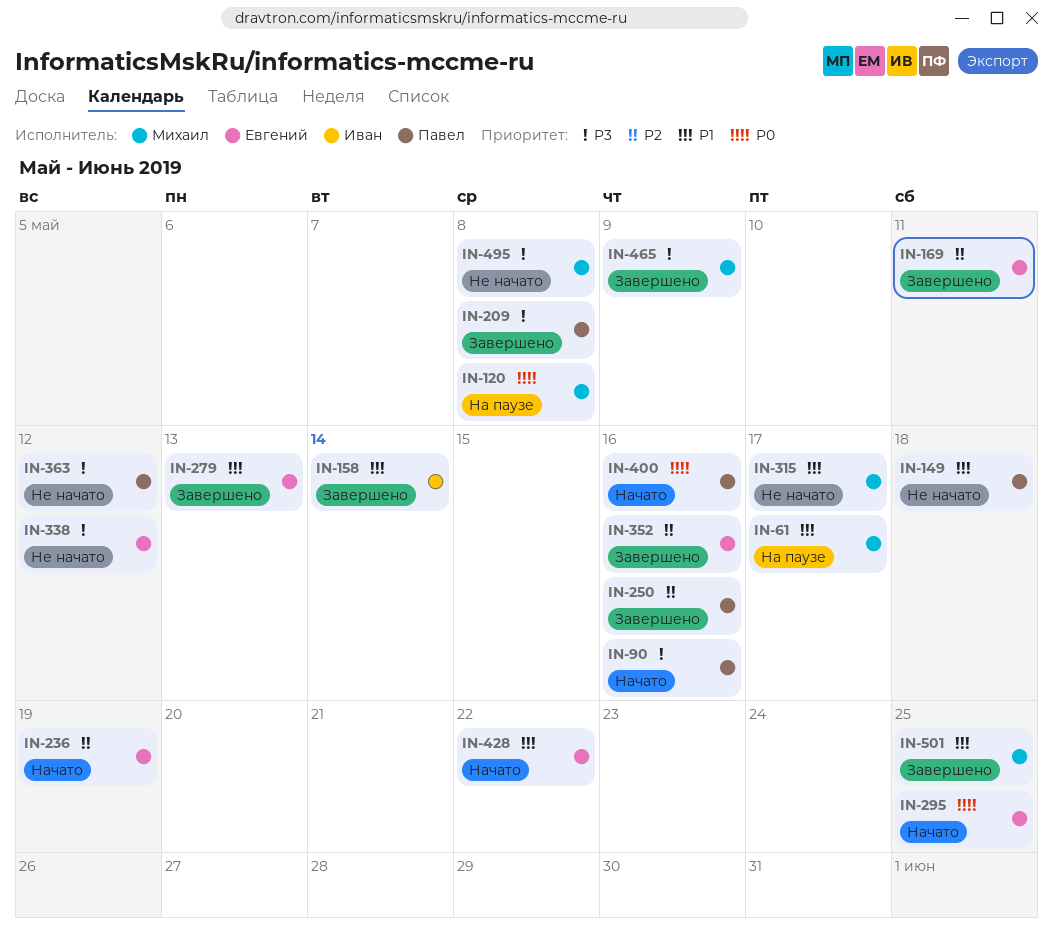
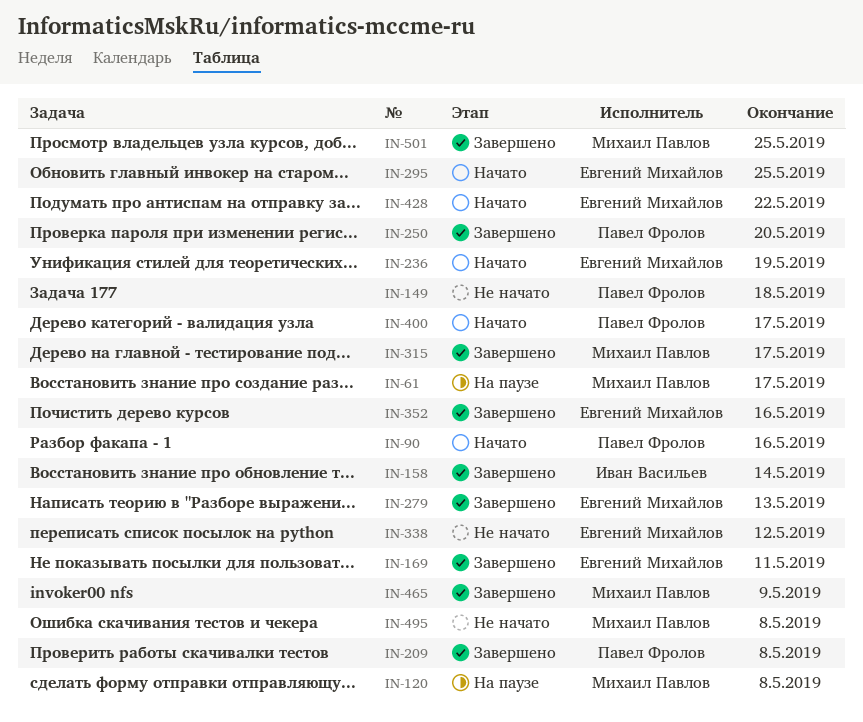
IN-250, due: May 16 -> May 20
IN-315, status: Не начато -> Завершено
IN-363: present -> none
IN-400, due: May 16 -> May 17

